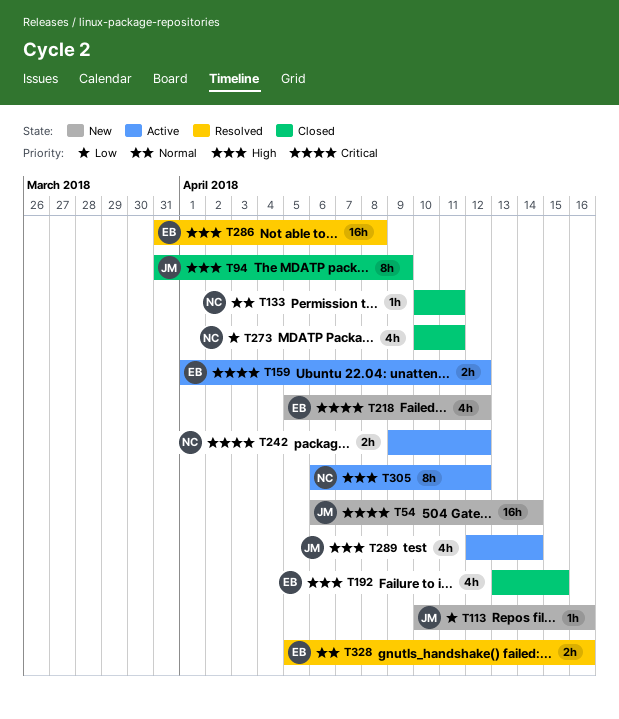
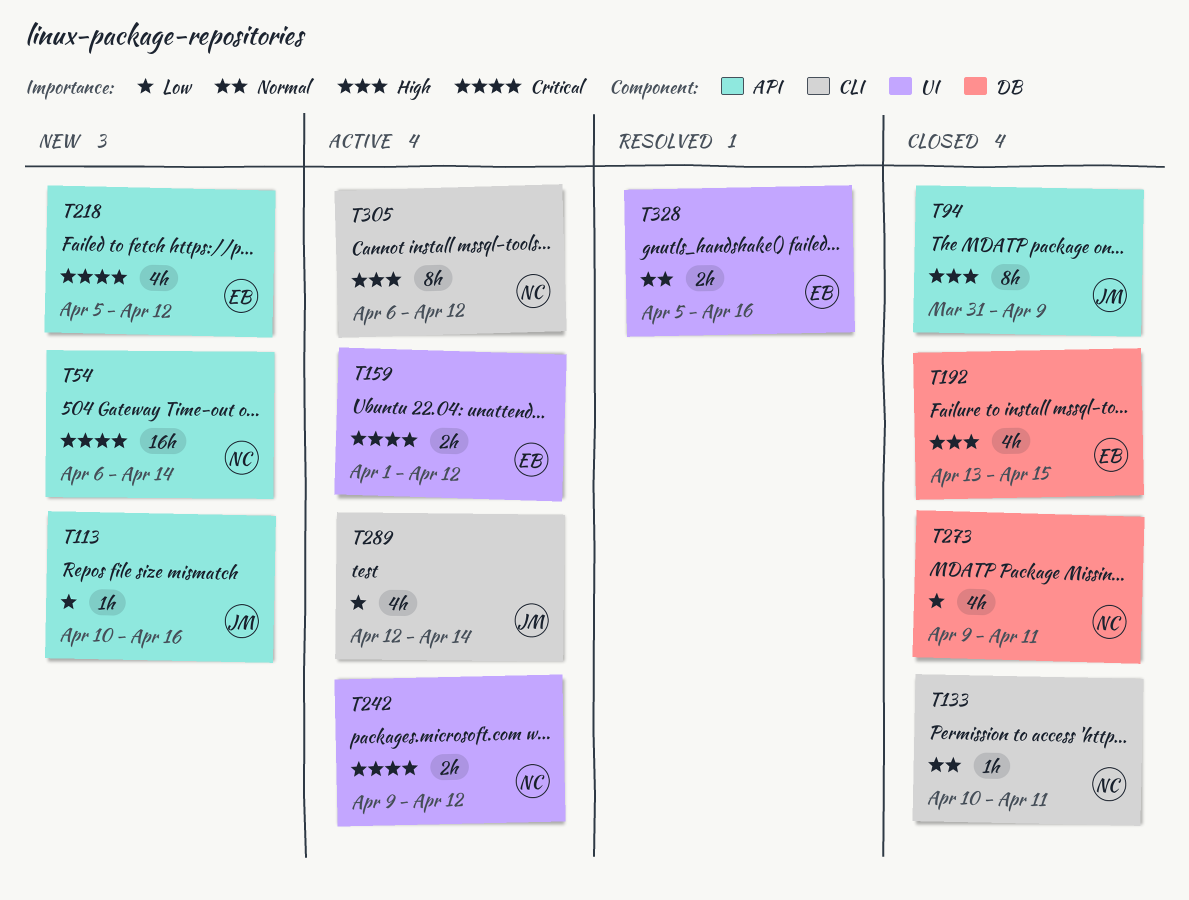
T54, owner: JM -> NC
T273, start: Apr 10 -> Apr 9
T286: present -> none
T289, priority: High -> Low

